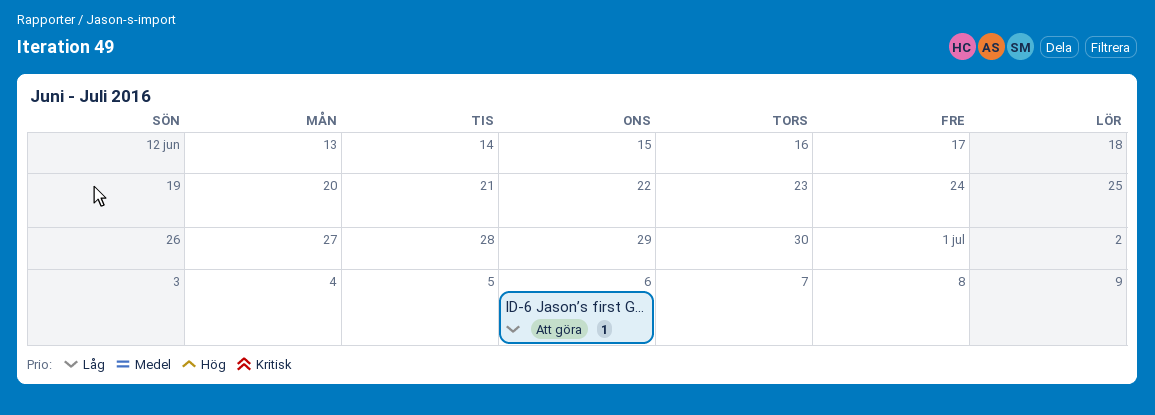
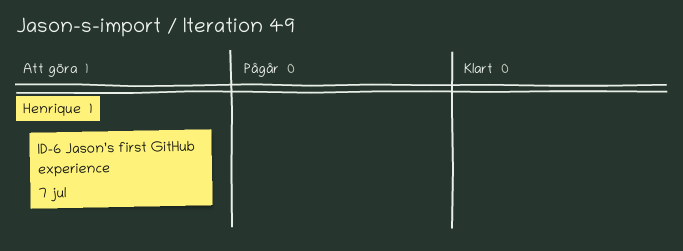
ID-6, due: Jul 6 -> Jul 7

